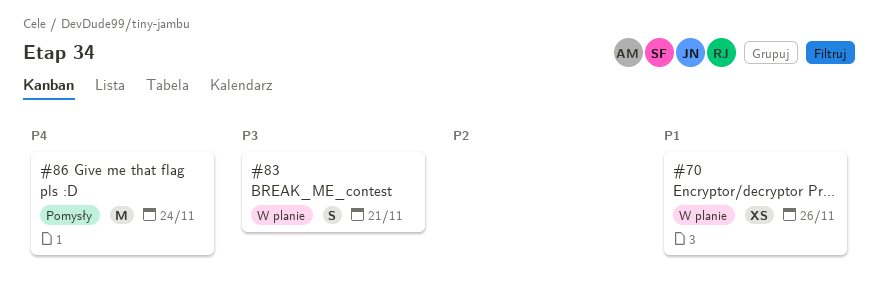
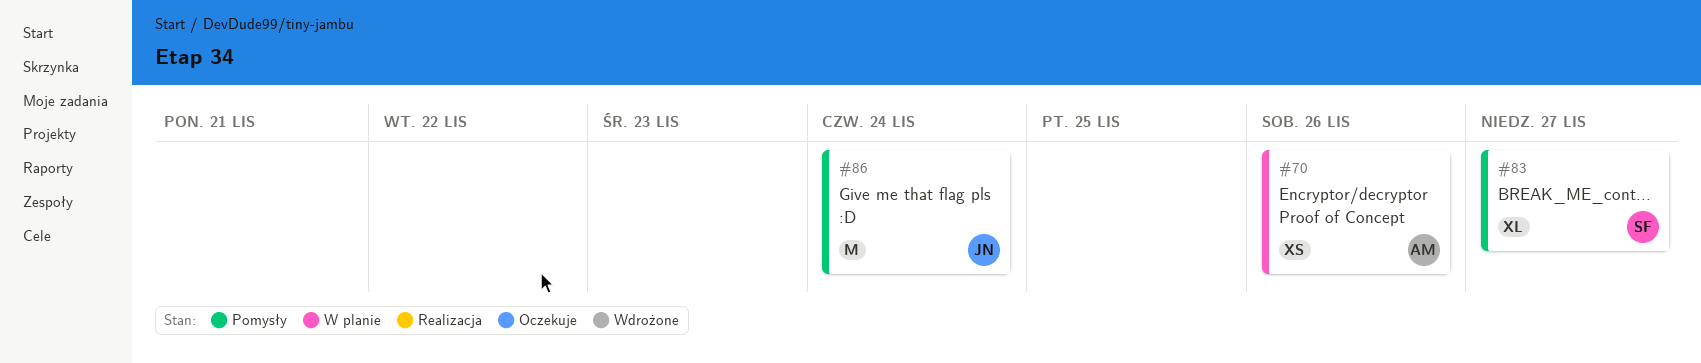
#83, status: W planie -> Pomysły
#83, estimate: S -> XL
#83, due: Nov 21 -> Nov 27

